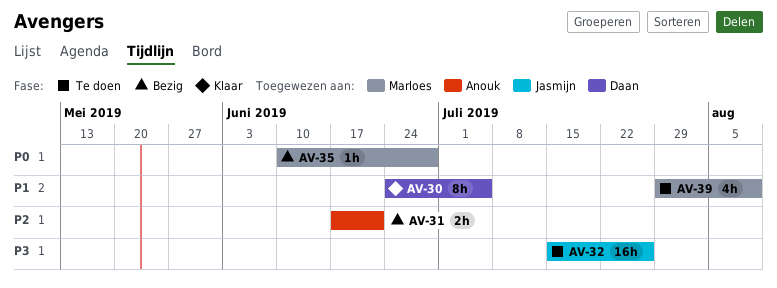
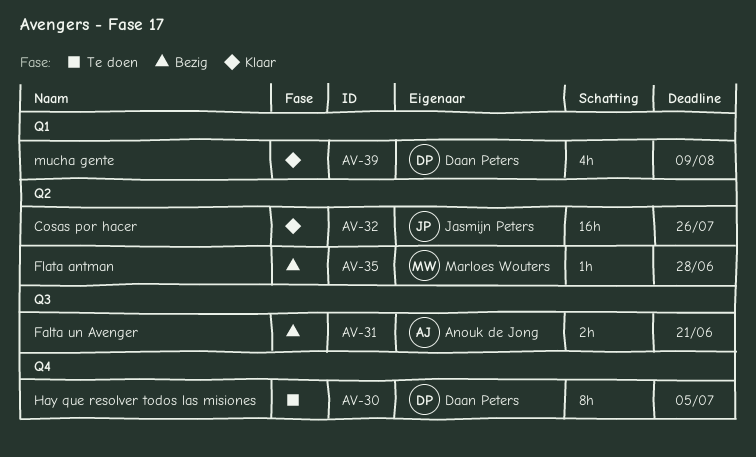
AV-30, status: Klaar -> Te doen
AV-32, status: Te doen -> Klaar
AV-39, status: Te doen -> Klaar
AV-39, owner: Marloes Wouters -> Daan Peters

